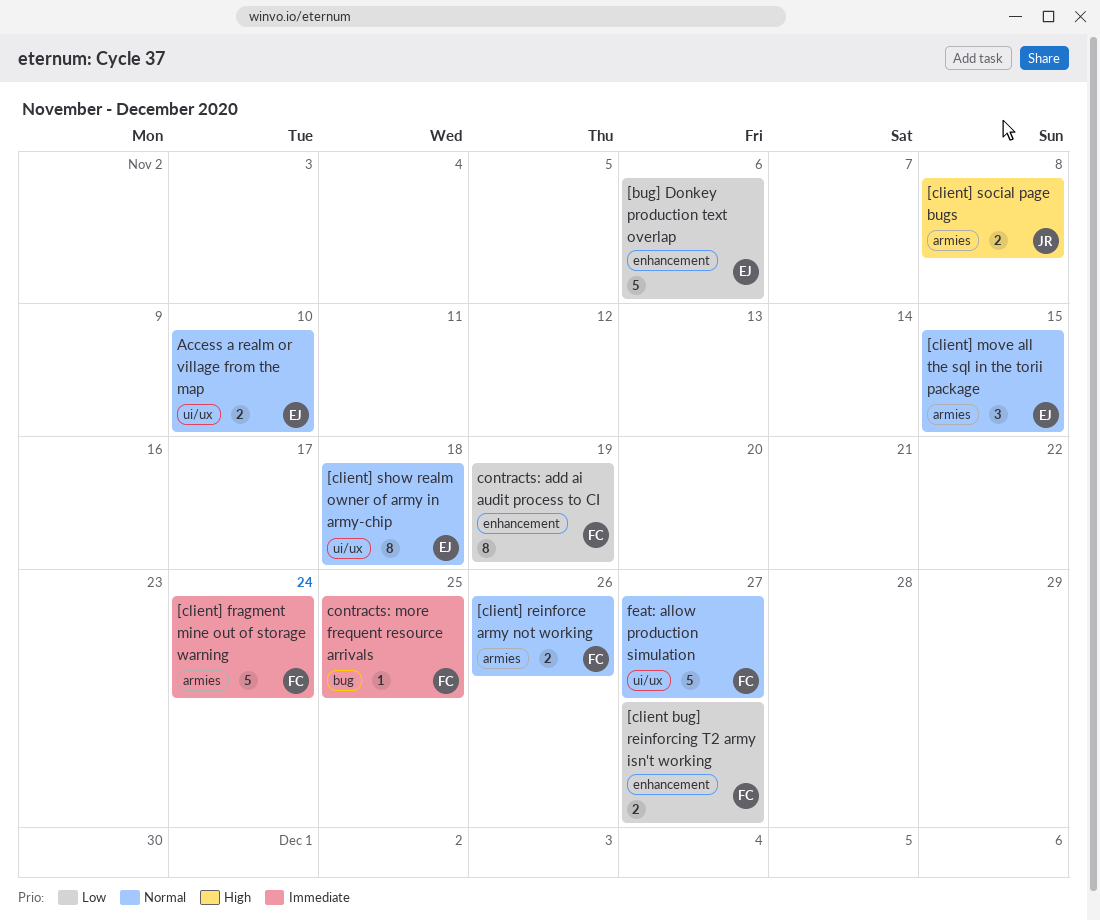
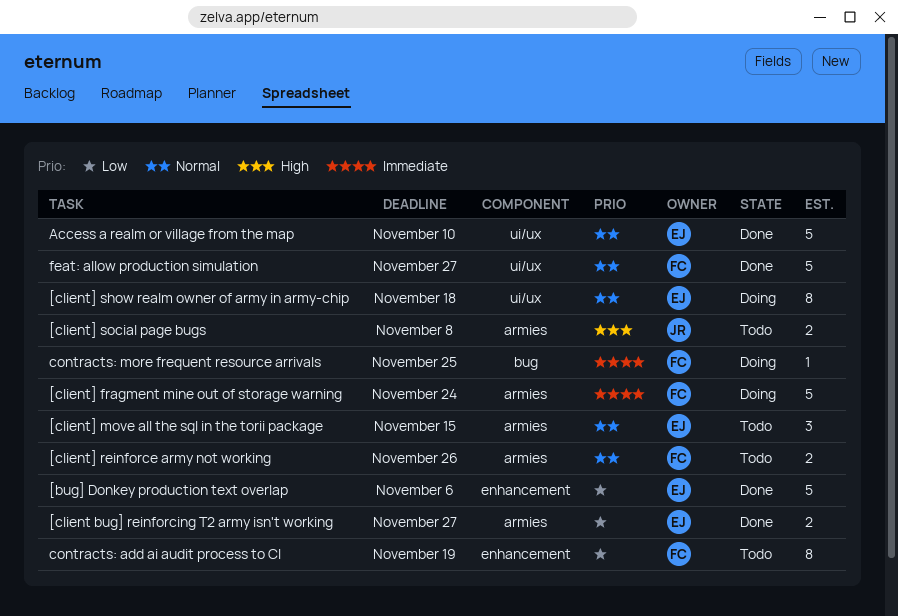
[client bug] reinforcing T2 army isn't working, owner: FC -> EJ
[client bug] reinforcing T2 army isn't working, label: enhancement -> armies
Access a realm or village from the map, estimate: 2 -> 5

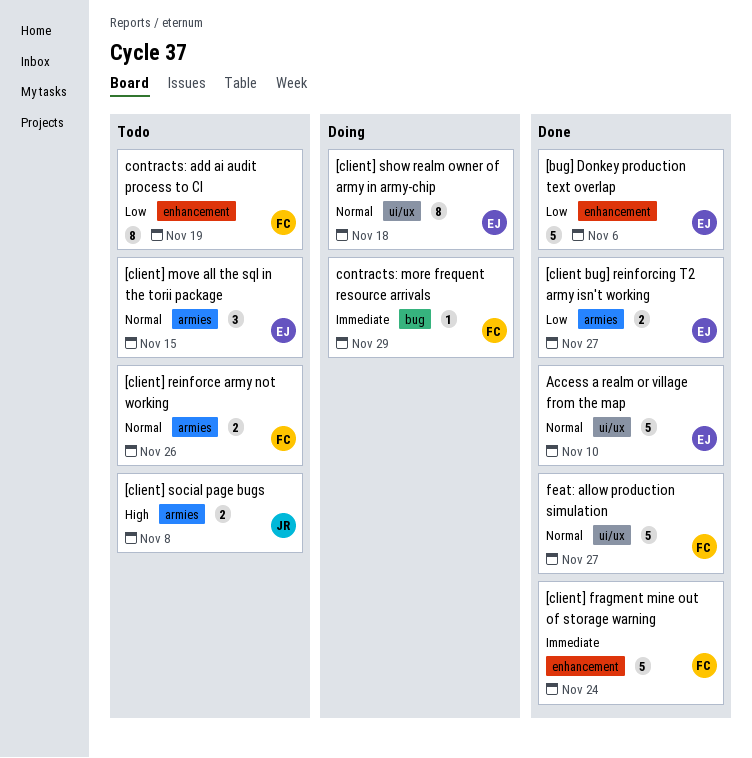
[client] fragment mine out of storage warning, status: Doing -> Done
[client] fragment mine out of storage warning, label: armies -> enhancement
contracts: more frequent resource arrivals, due: Nov 25 -> Nov 29

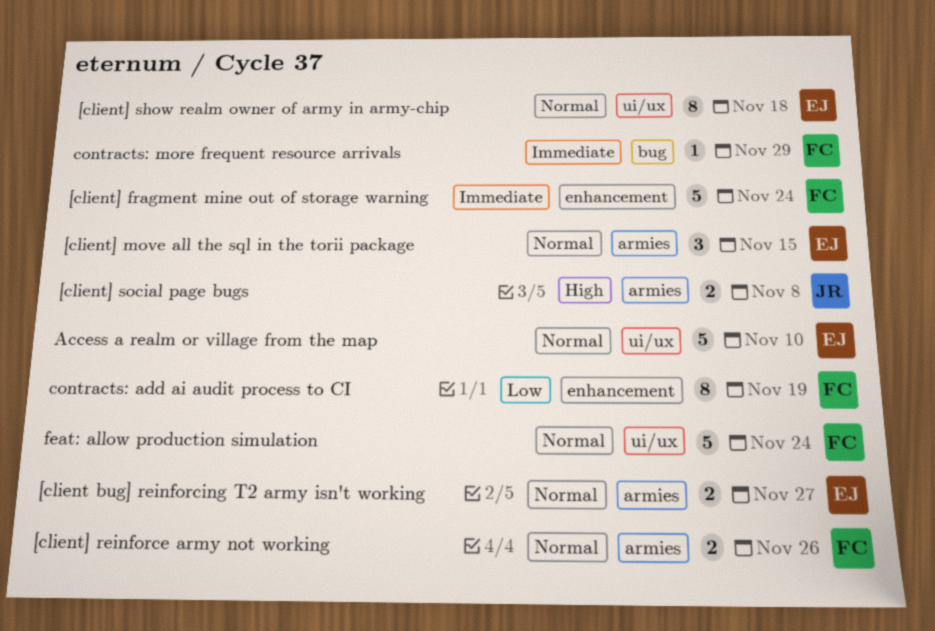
[bug] Donkey production text overlap: present -> none
[client bug] reinforcing T2 army isn't working, priority: Low -> Normal
feat: allow production simulation, due: Nov 27 -> Nov 24

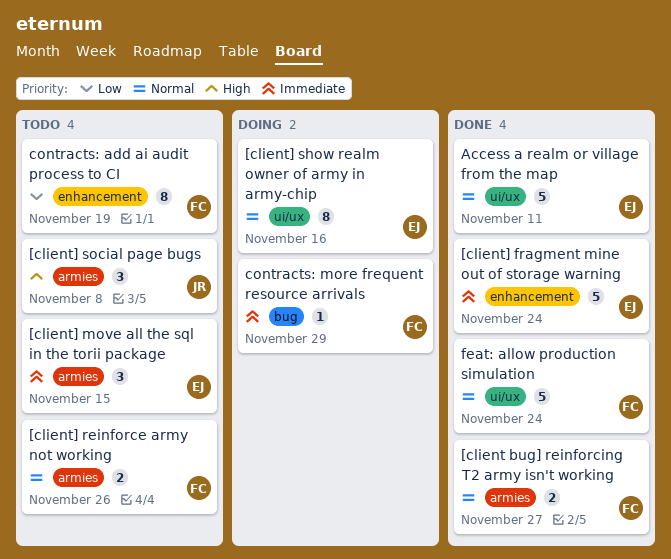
[client bug] reinforcing T2 army isn't working, owner: EJ -> FC
[client] fragment mine out of storage warning, owner: FC -> EJ
[client] move all the sql in the torii package, priority: Normal -> Immediate
[client] show realm owner of army in army-chip, due: Nov 18 -> Nov 16
[client] social page bugs, estimate: 2 -> 3
Access a realm or village from the map, due: Nov 10 -> Nov 11

